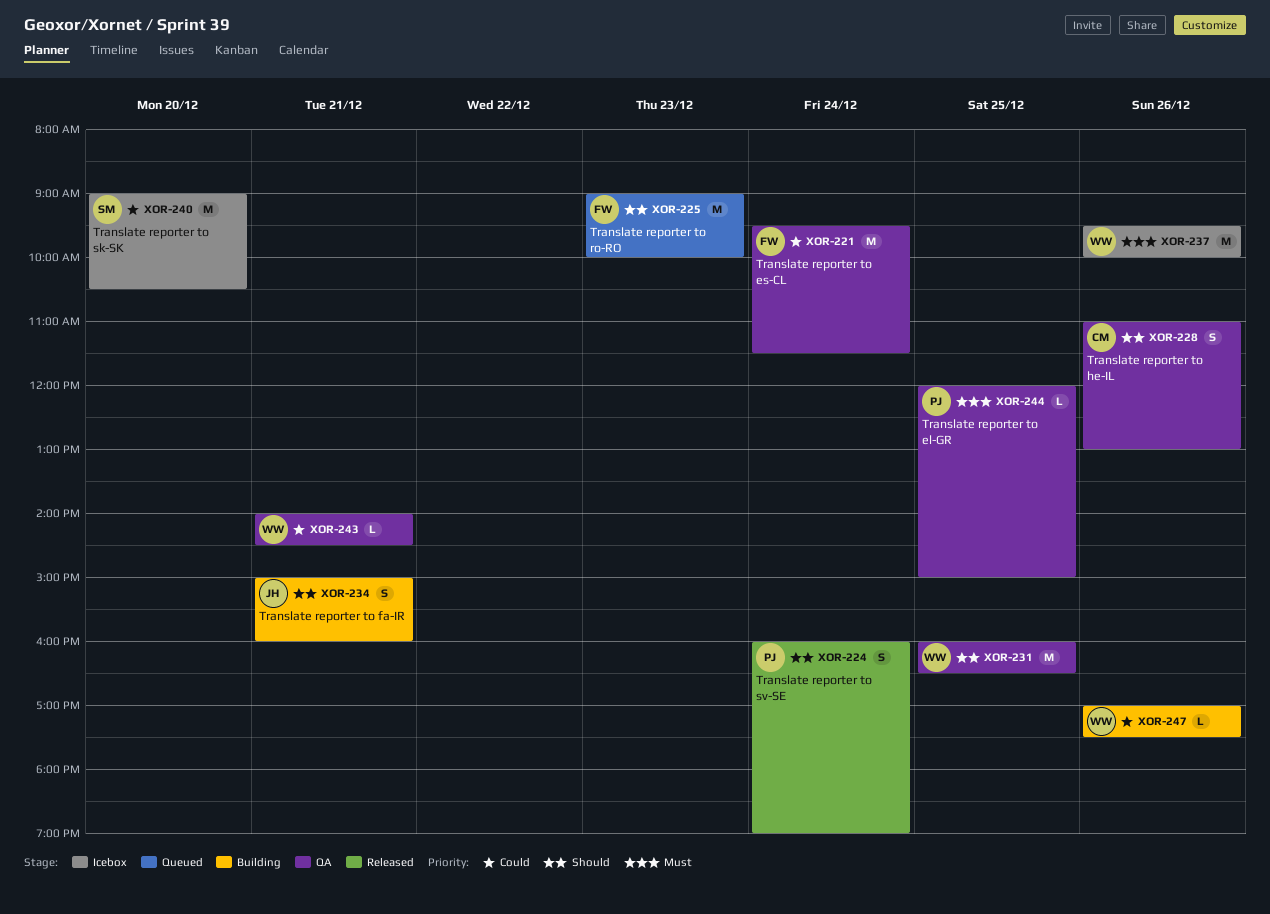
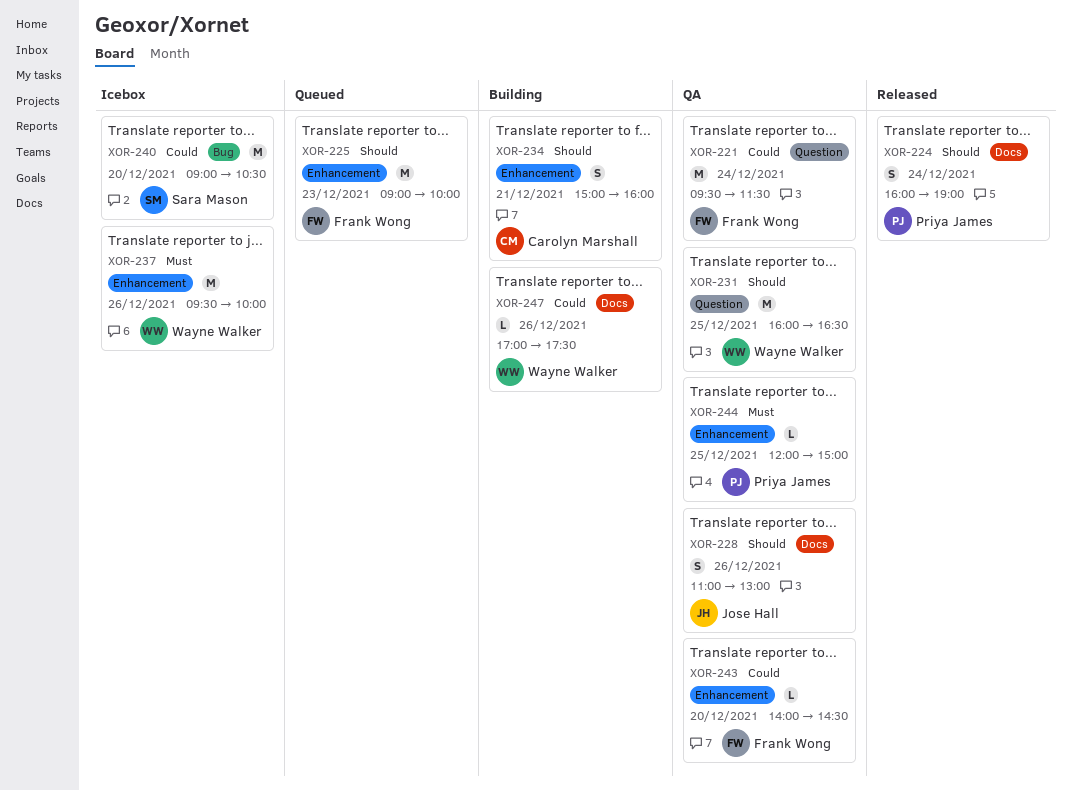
XOR-228, owner: Carolyn Marshall -> Jose Hall
XOR-234, owner: Jose Hall -> Carolyn Marshall
XOR-243, owner: Wayne Walker -> Frank Wong
XOR-243, day: Dec 21 -> Dec 20

